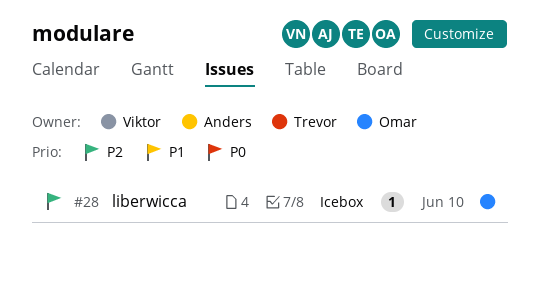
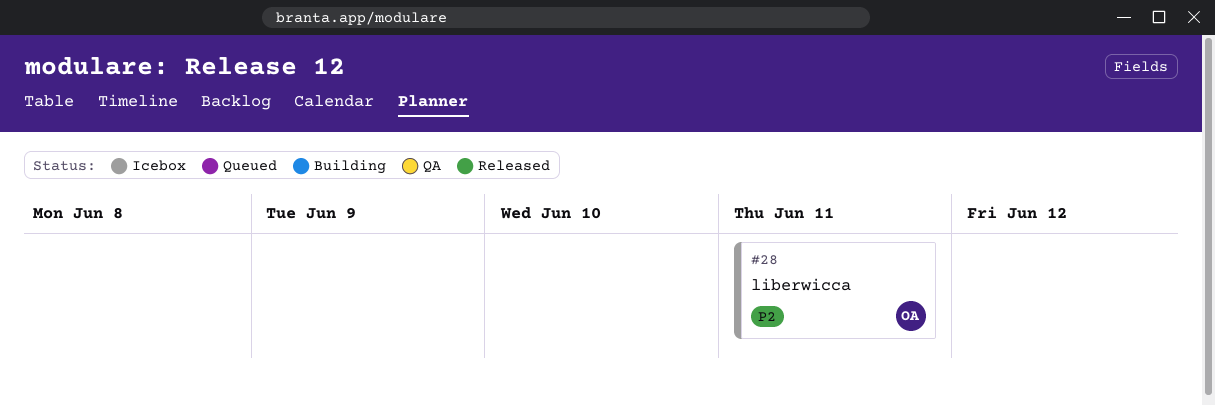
#28, due: Jun 10 -> Jun 11

